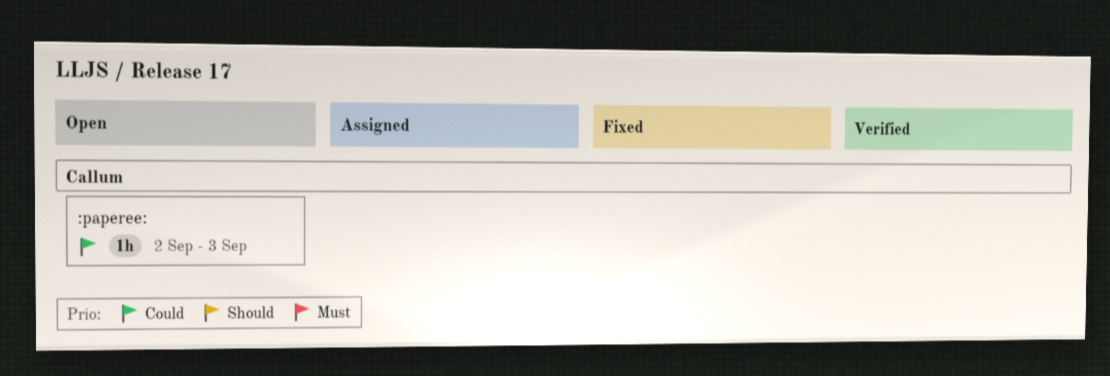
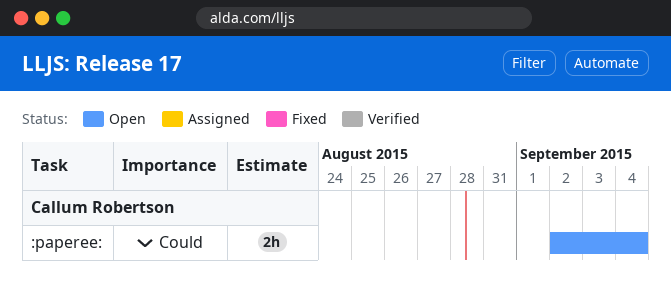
:paperee:, estimate: 1h -> 2h
:paperee:, due: Sep 3 -> Sep 4

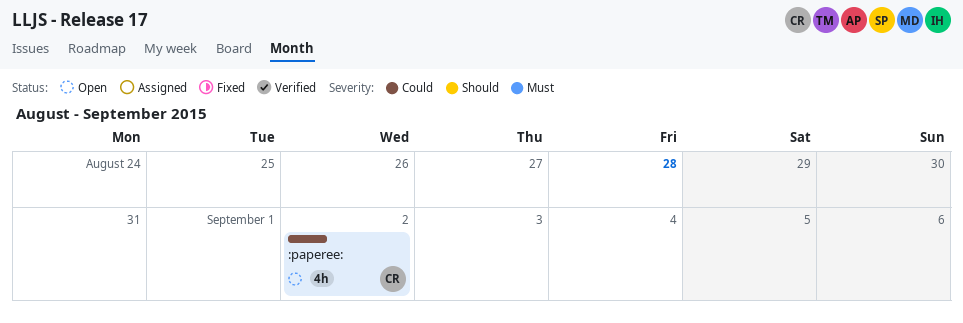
:paperee:, estimate: 2h -> 4h
:paperee:, due: Sep 4 -> Sep 2

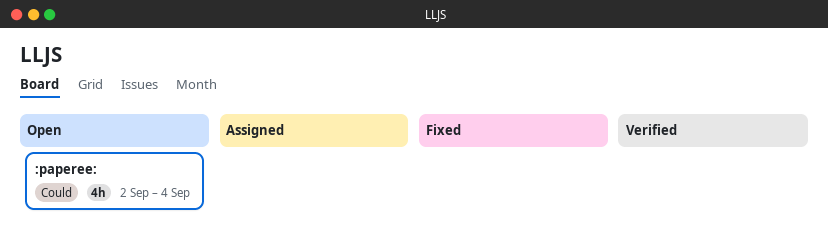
:paperee:, due: Sep 2 -> Sep 4

